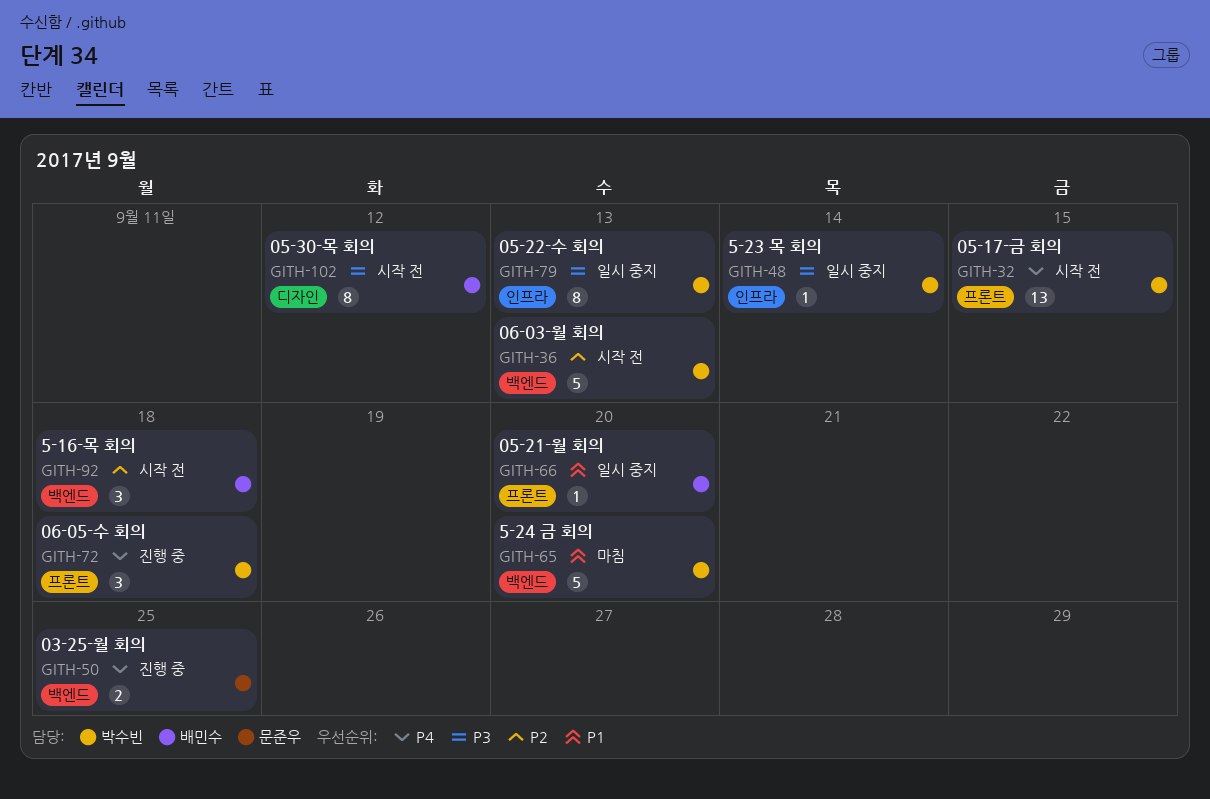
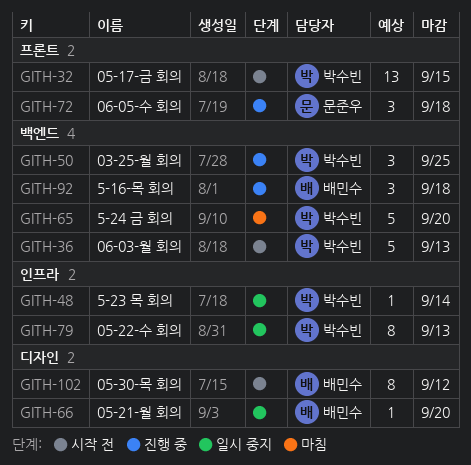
GITH-50, owner: 문준우 -> 박수빈
GITH-50, estimate: 2 -> 3
GITH-66, label: 프론트 -> 디자인
GITH-72, owner: 박수빈 -> 문준우
GITH-92, status: 시작 전 -> 진행 중

